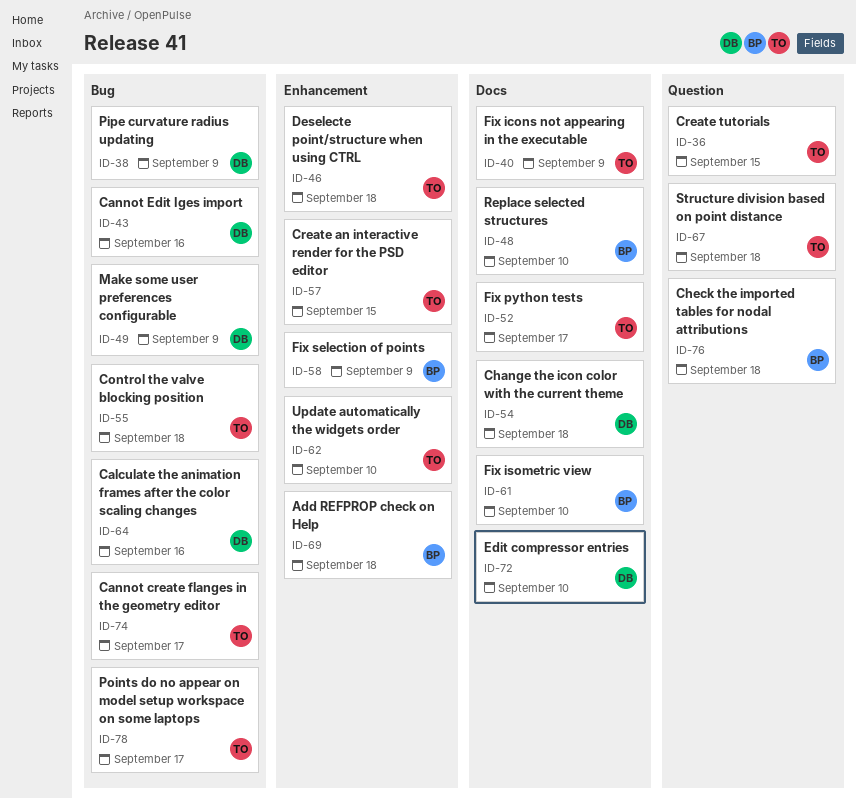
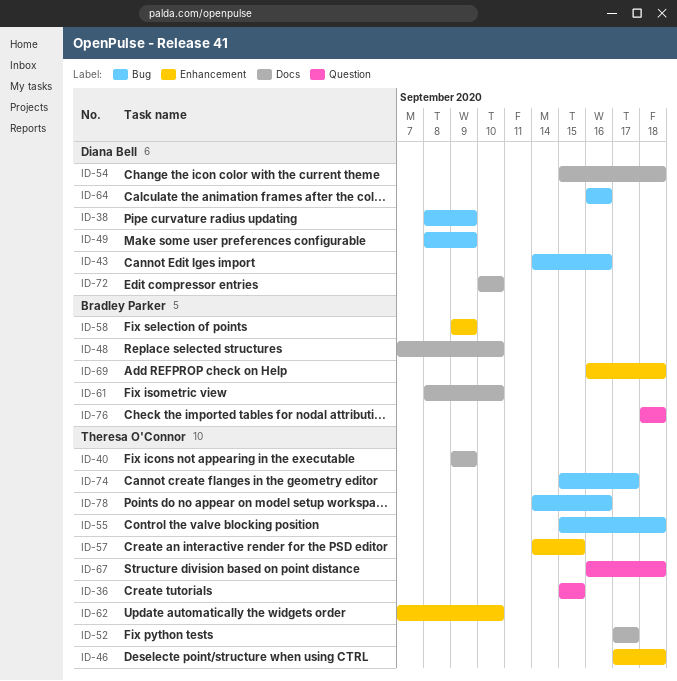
ID-78, due: Sep 17 -> Sep 16

